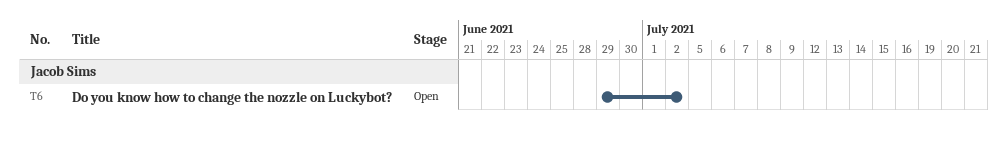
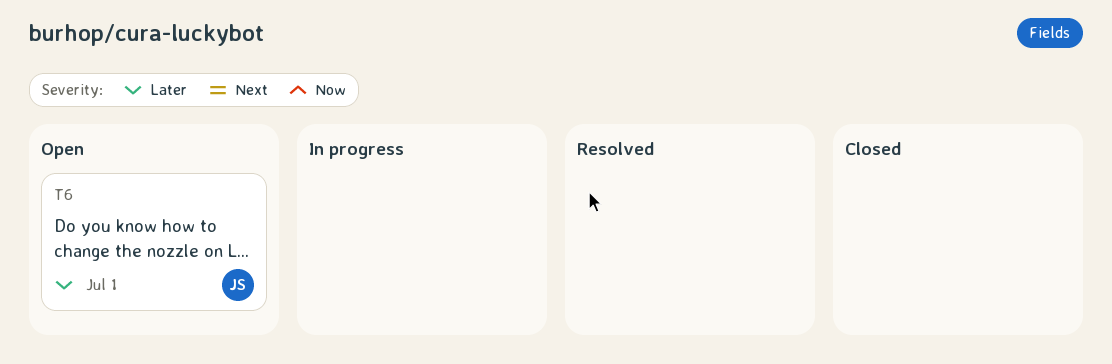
T6, due: Jul 2 -> Jul 1

